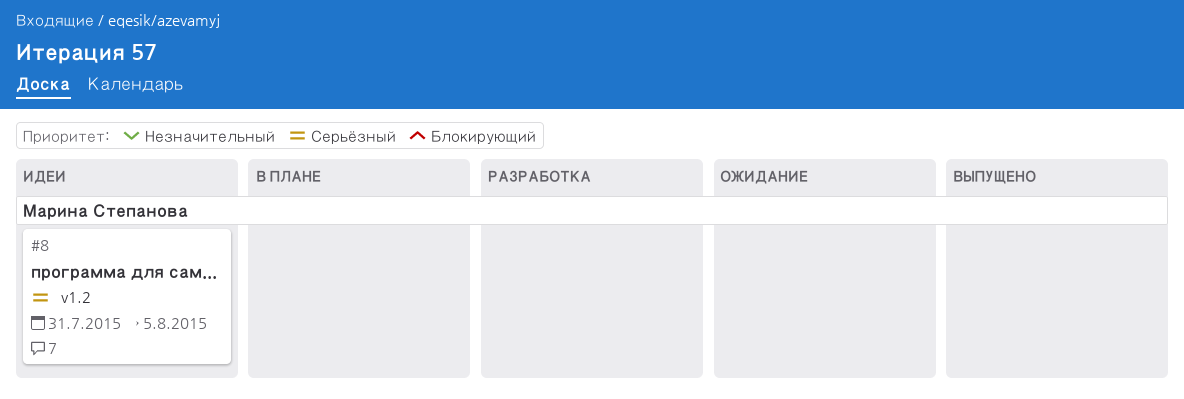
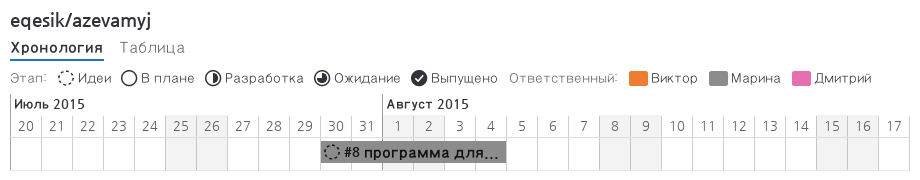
#8, start: Jul 31 -> Jul 30
#8, due: Aug 5 -> Aug 4

